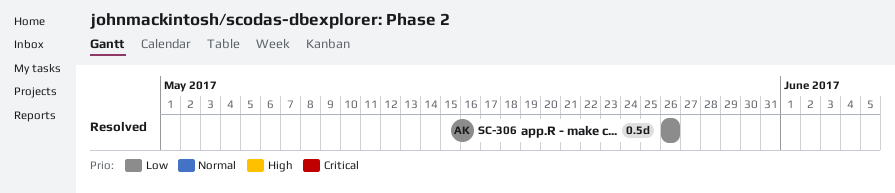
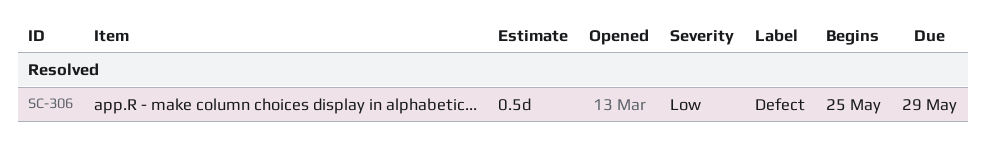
SC-306, start: May 26 -> May 25
SC-306, due: May 26 -> May 29

